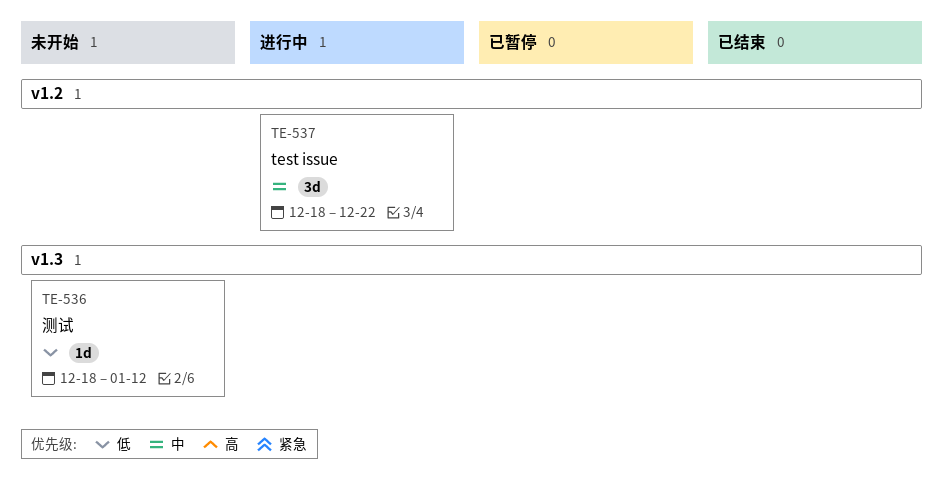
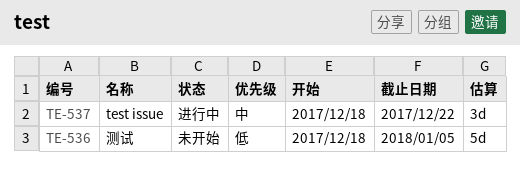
TE-536, estimate: 1d -> 5d
TE-536, due: Jan 12 -> Jan 5

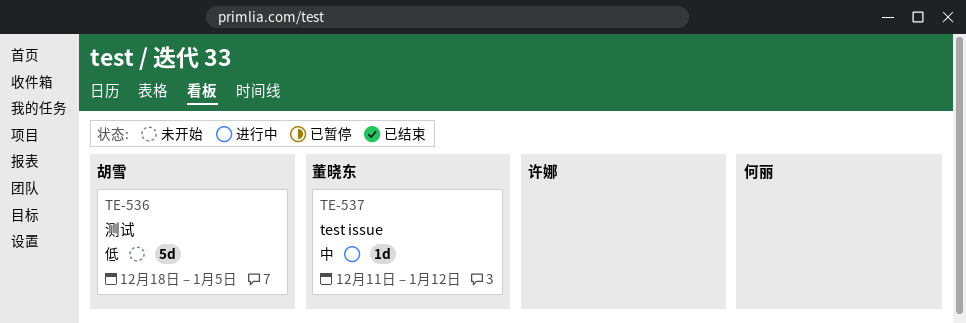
TE-537, estimate: 3d -> 1d
TE-537, start: Dec 18 -> Dec 11
TE-537, due: Dec 22 -> Jan 12

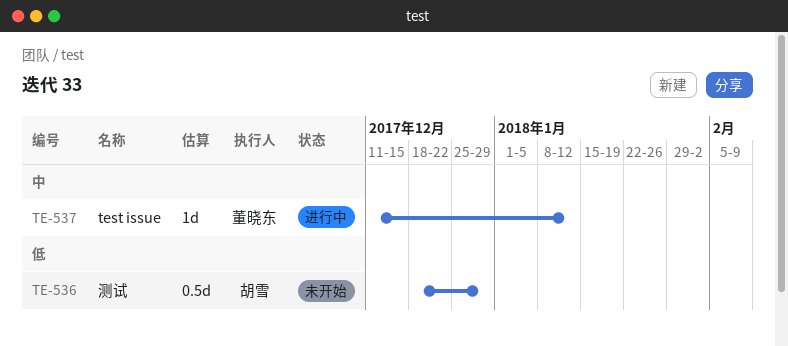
TE-536, estimate: 5d -> 0.5d
TE-536, due: Jan 5 -> Dec 29

